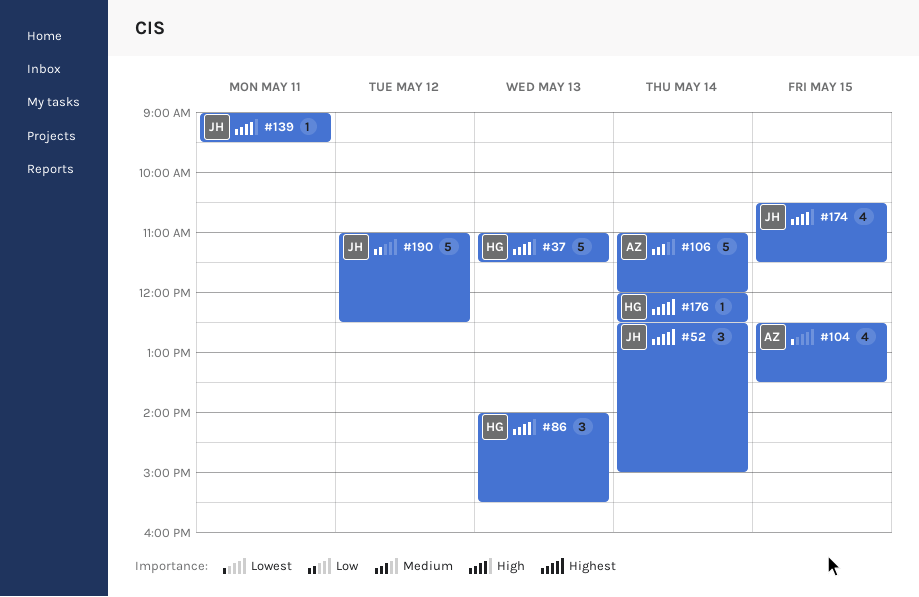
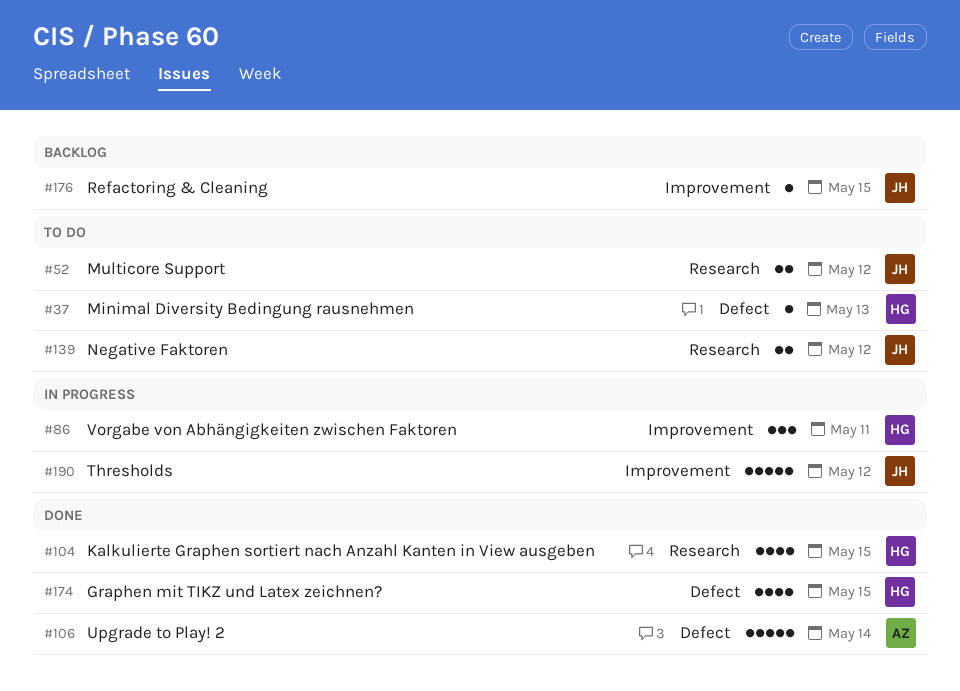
#37, estimate: 5 -> 1
#52, estimate: 3 -> 2
#52, day: May 14 -> May 12
#86, day: May 13 -> May 11
#104, owner: AZ -> HG
#139, estimate: 1 -> 2
#139, day: May 11 -> May 12
#174, owner: JH -> HG
#176, owner: HG -> JH
#176, day: May 14 -> May 15

